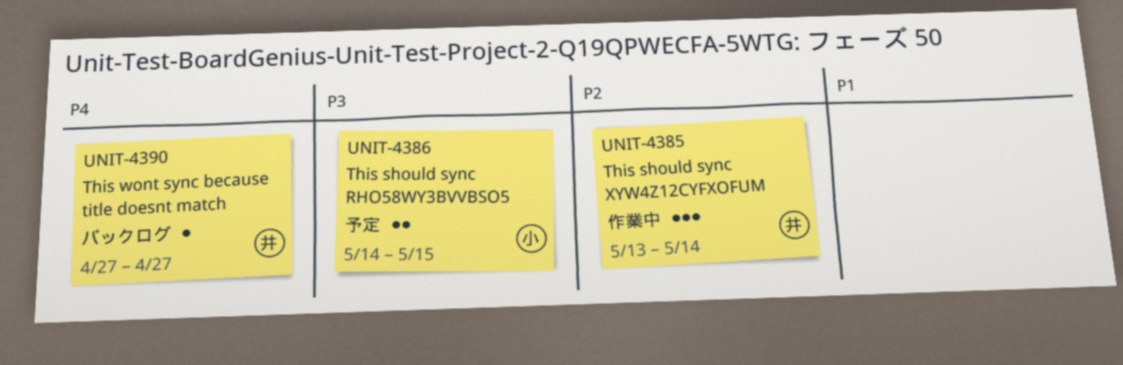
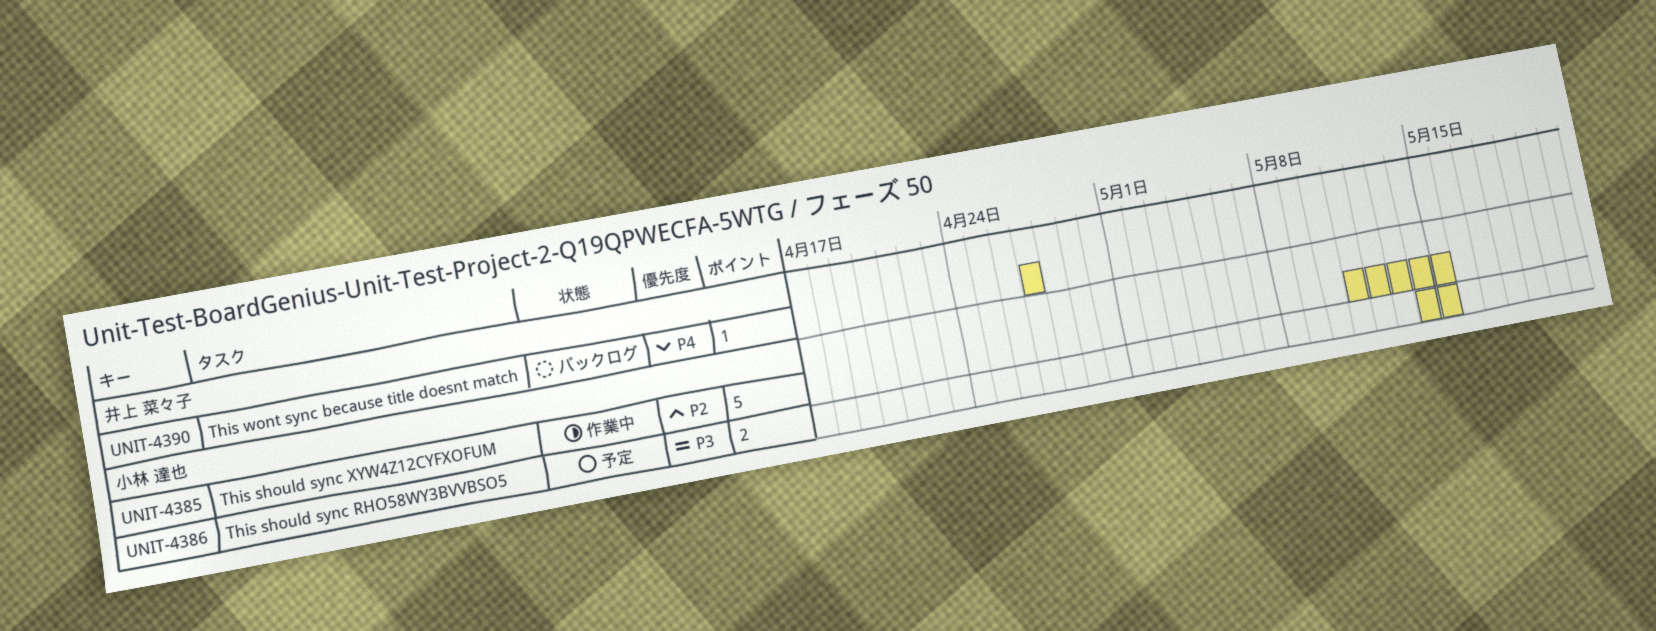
UNIT-4385, owner: 井上 菜々子 -> 小林 達也
UNIT-4385, estimate: 3 -> 5
UNIT-4385, start: May 13 -> May 11
UNIT-4385, due: May 14 -> May 15

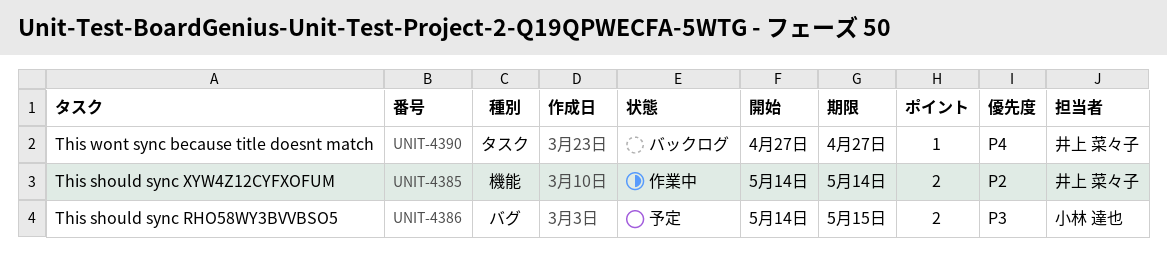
UNIT-4385, owner: 小林 達也 -> 井上 菜々子
UNIT-4385, estimate: 5 -> 2
UNIT-4385, start: May 11 -> May 14
UNIT-4385, due: May 15 -> May 14

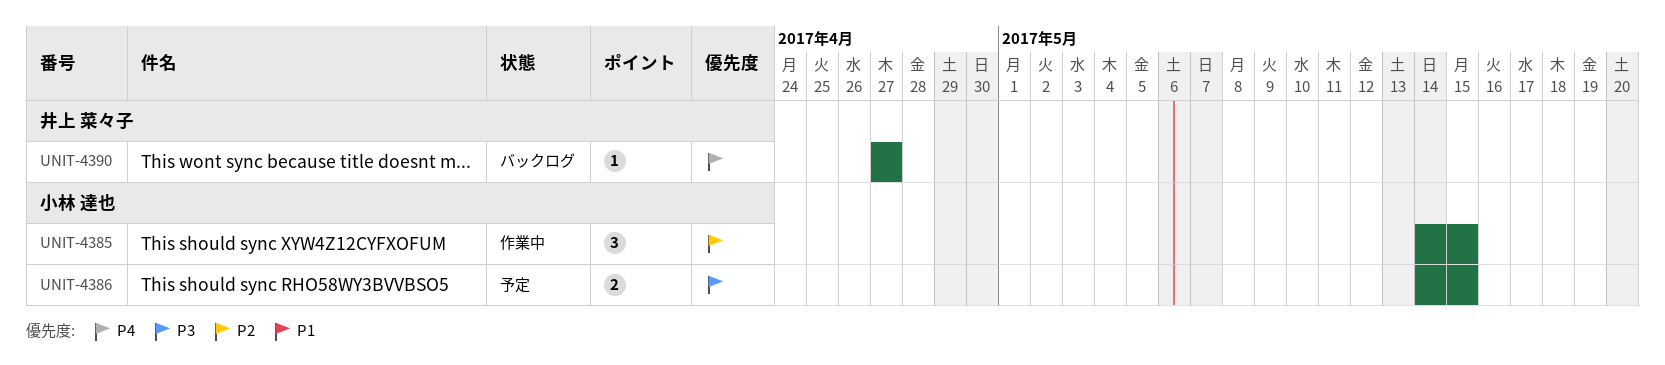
UNIT-4385, owner: 井上 菜々子 -> 小林 達也
UNIT-4385, estimate: 2 -> 3
UNIT-4385, due: May 14 -> May 15

